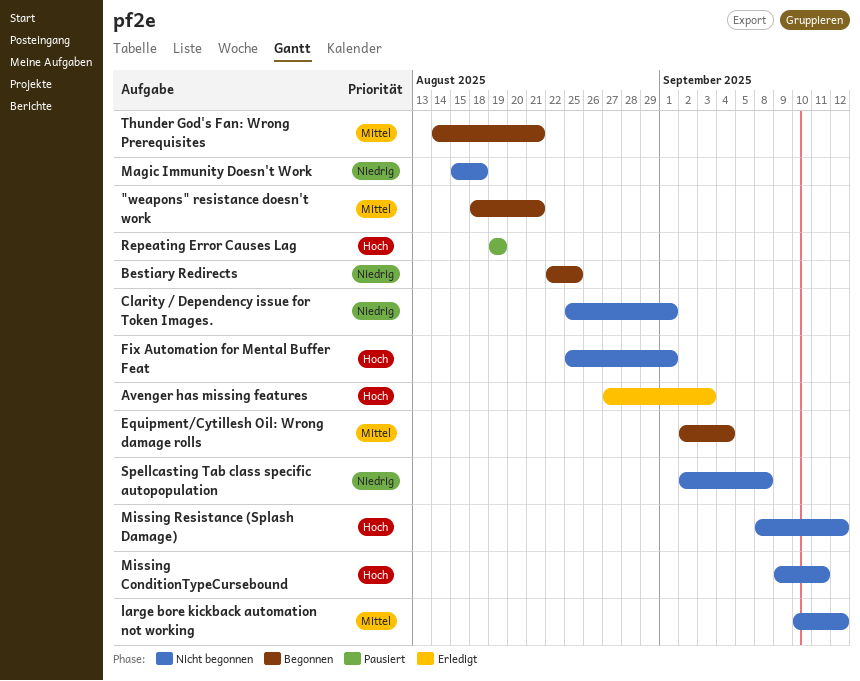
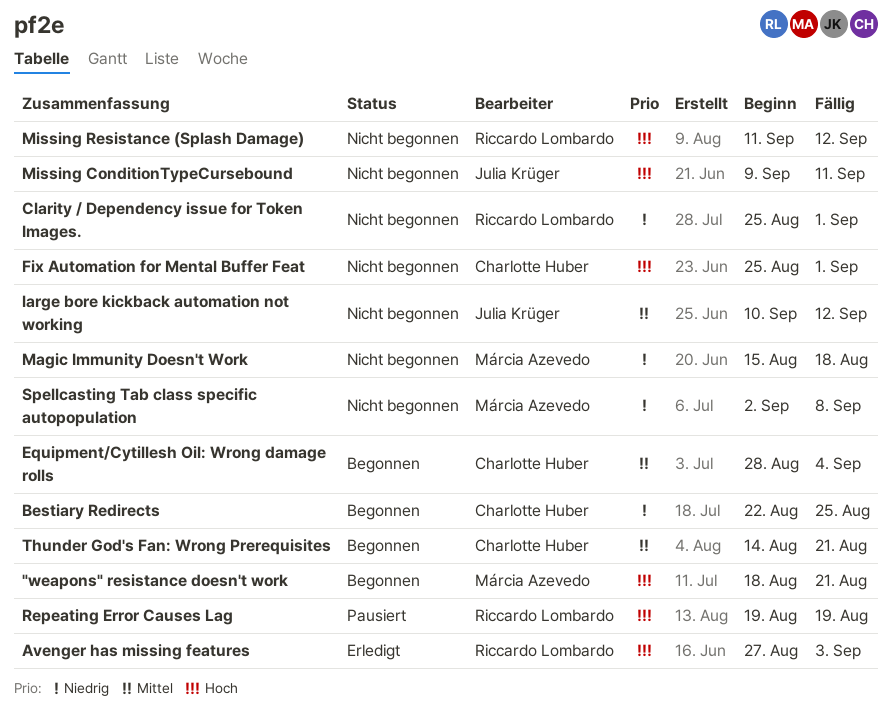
"weapons" resistance doesn't work, priority: Mittel -> Hoch
Equipment/Cytillesh Oil: Wrong damage rolls, start: Sep 2 -> Aug 28
Missing Resistance (Splash Damage), start: Sep 8 -> Sep 11

